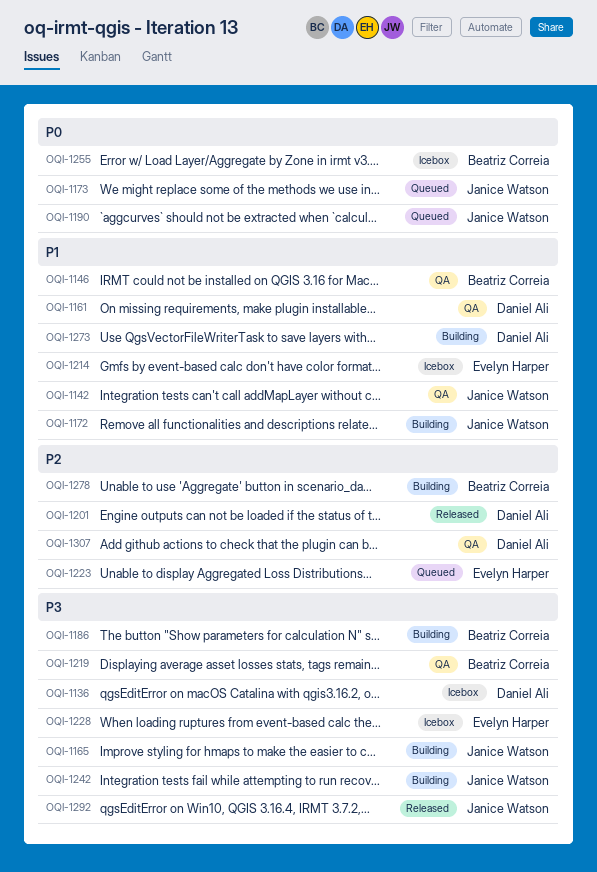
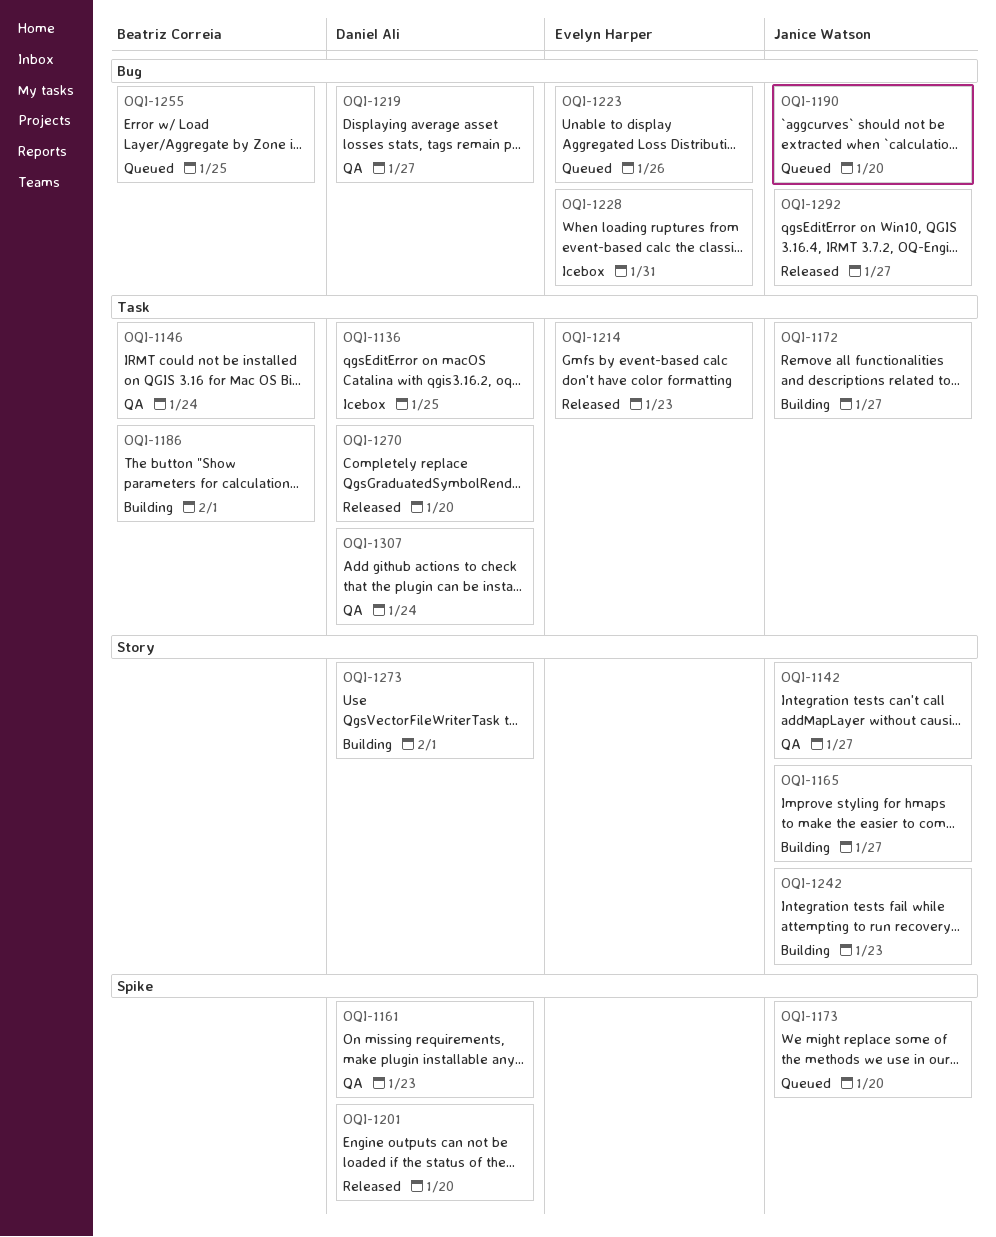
OQI-1214, status: Icebox -> Released
OQI-1219, owner: Beatriz Correia -> Daniel Ali
OQI-1255, status: Icebox -> Queued
OQI-1270: none -> present
OQI-1278: present -> none

